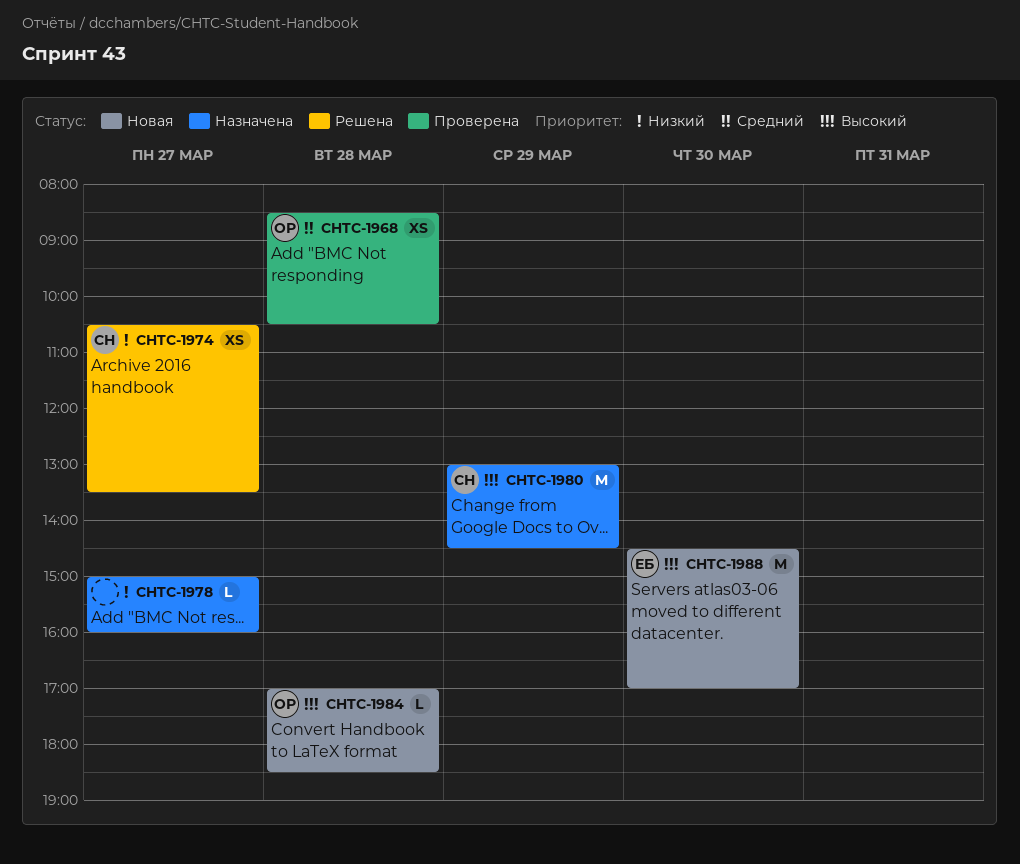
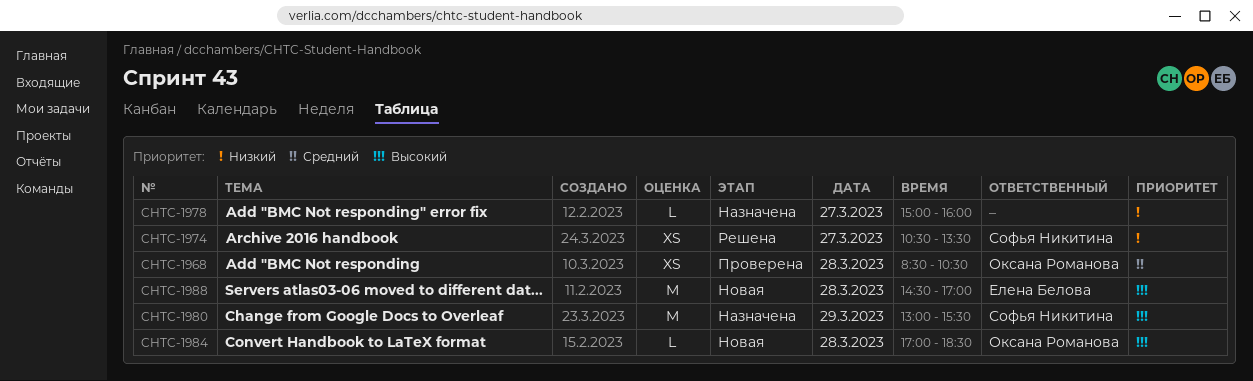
CHTC-1980, ends: 14:30 -> 15:30
CHTC-1988, day: Mar 30 -> Mar 28

